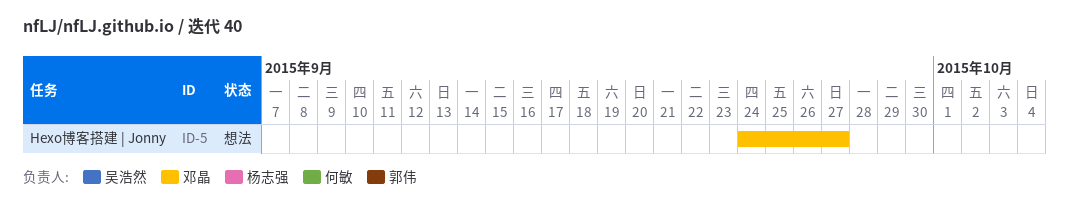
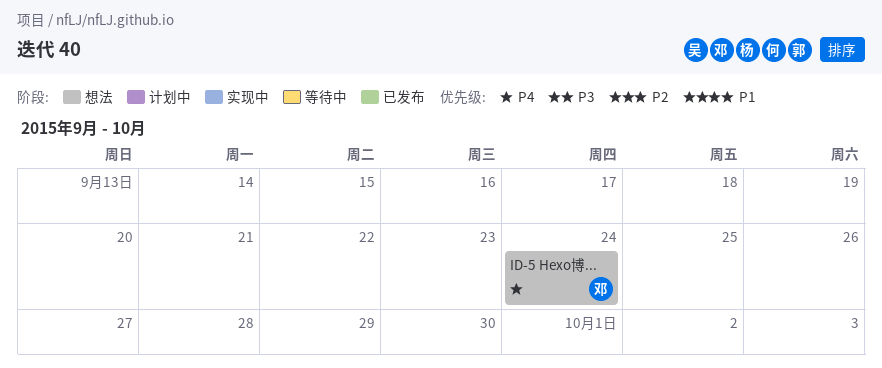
ID-5, due: Sep 27 -> Sep 24

